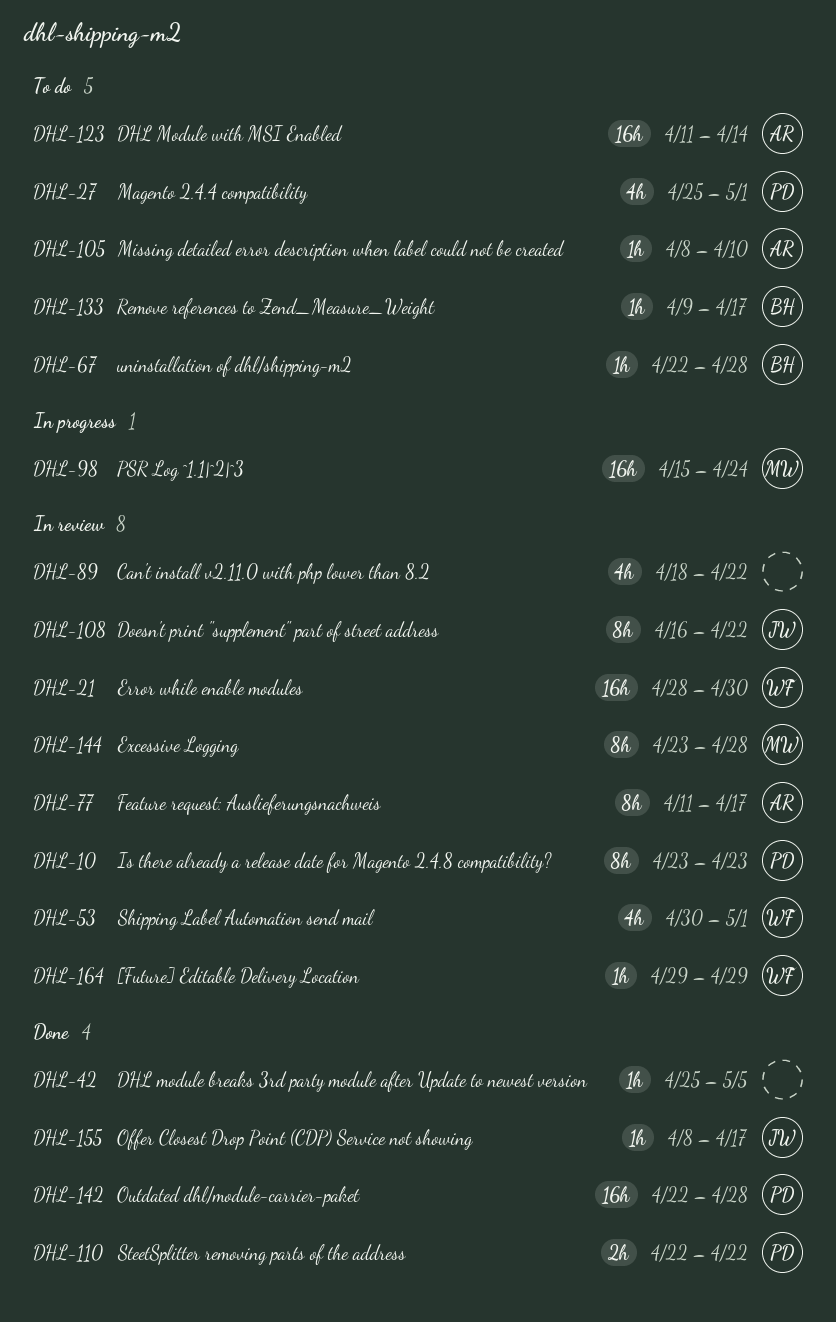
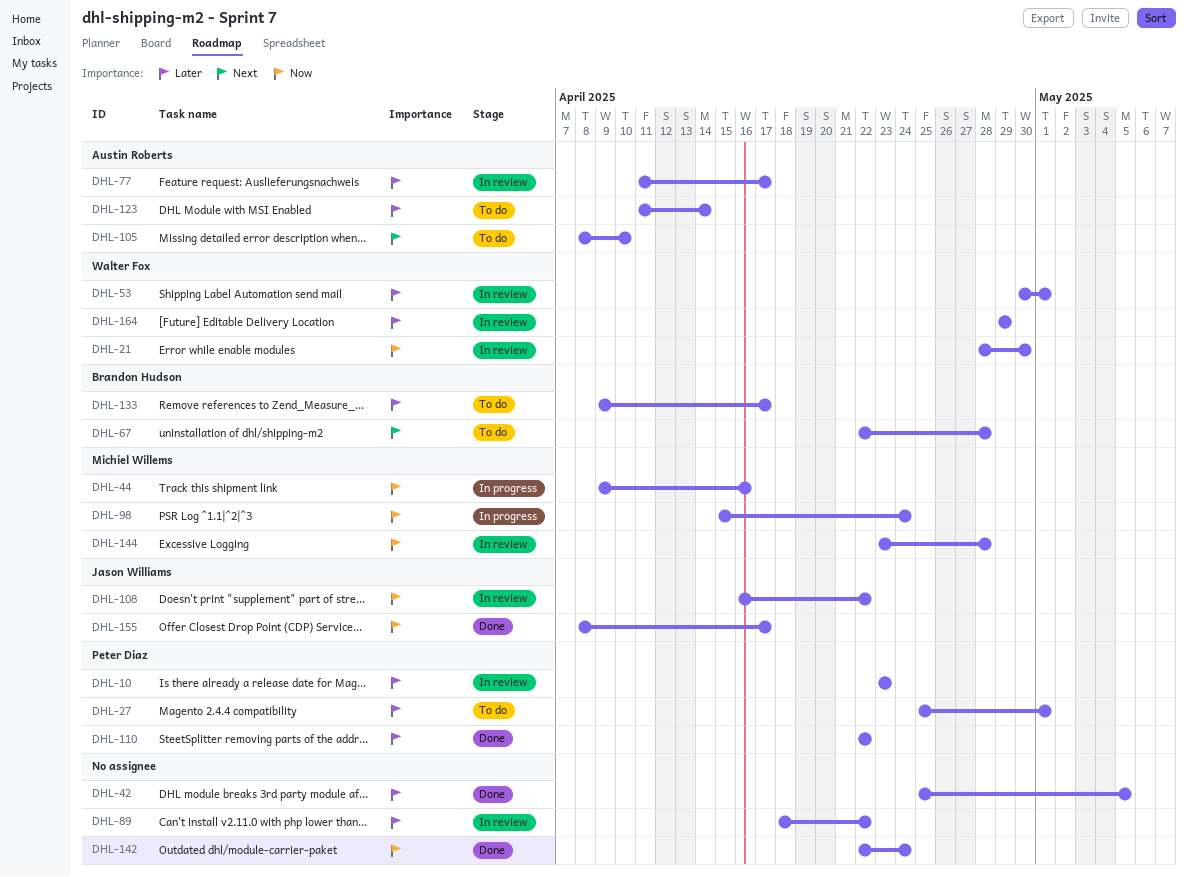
DHL-44: none -> present
DHL-142, owner: Peter Diaz -> none
DHL-142, due: Apr 28 -> Apr 24

